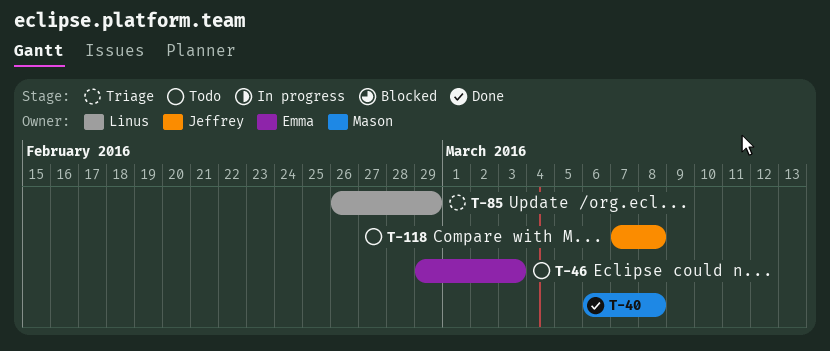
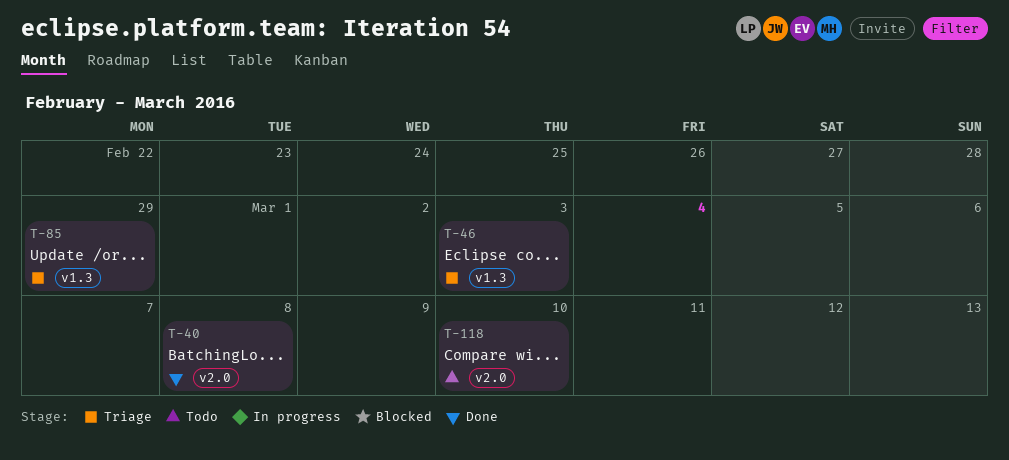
T-46, status: Todo -> Triage
T-118, due: Mar 8 -> Mar 10

